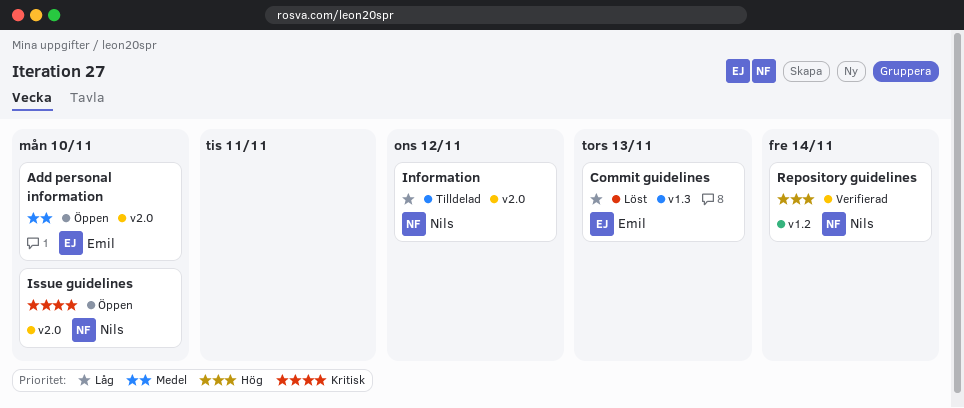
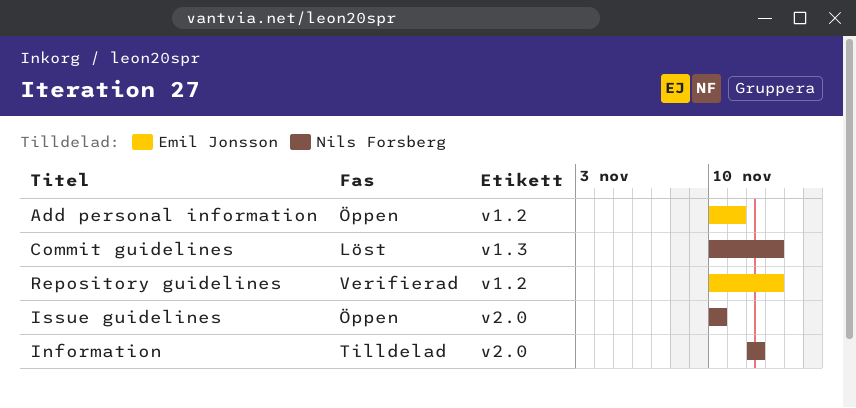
Add personal information, label: v2.0 -> v1.2
Add personal information, due: Nov 10 -> Nov 11
Commit guidelines, owner: Emil Jonsson -> Nils Forsberg
Repository guidelines, owner: Nils Forsberg -> Emil Jonsson
Repository guidelines, due: Nov 14 -> Nov 13

